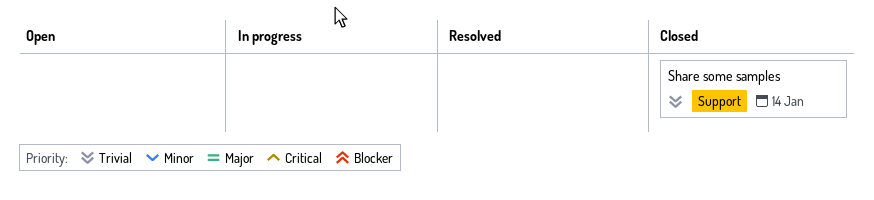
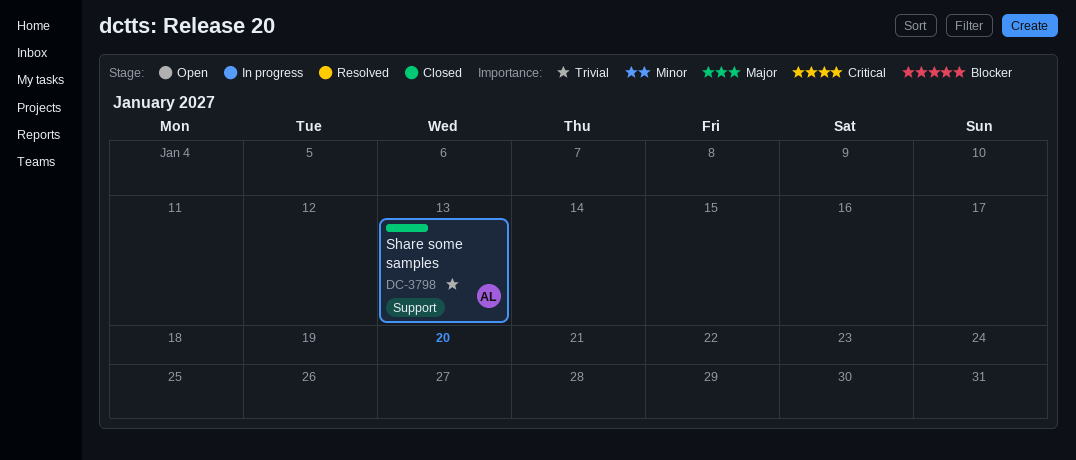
Share some samples, due: Jan 14 -> Jan 13

